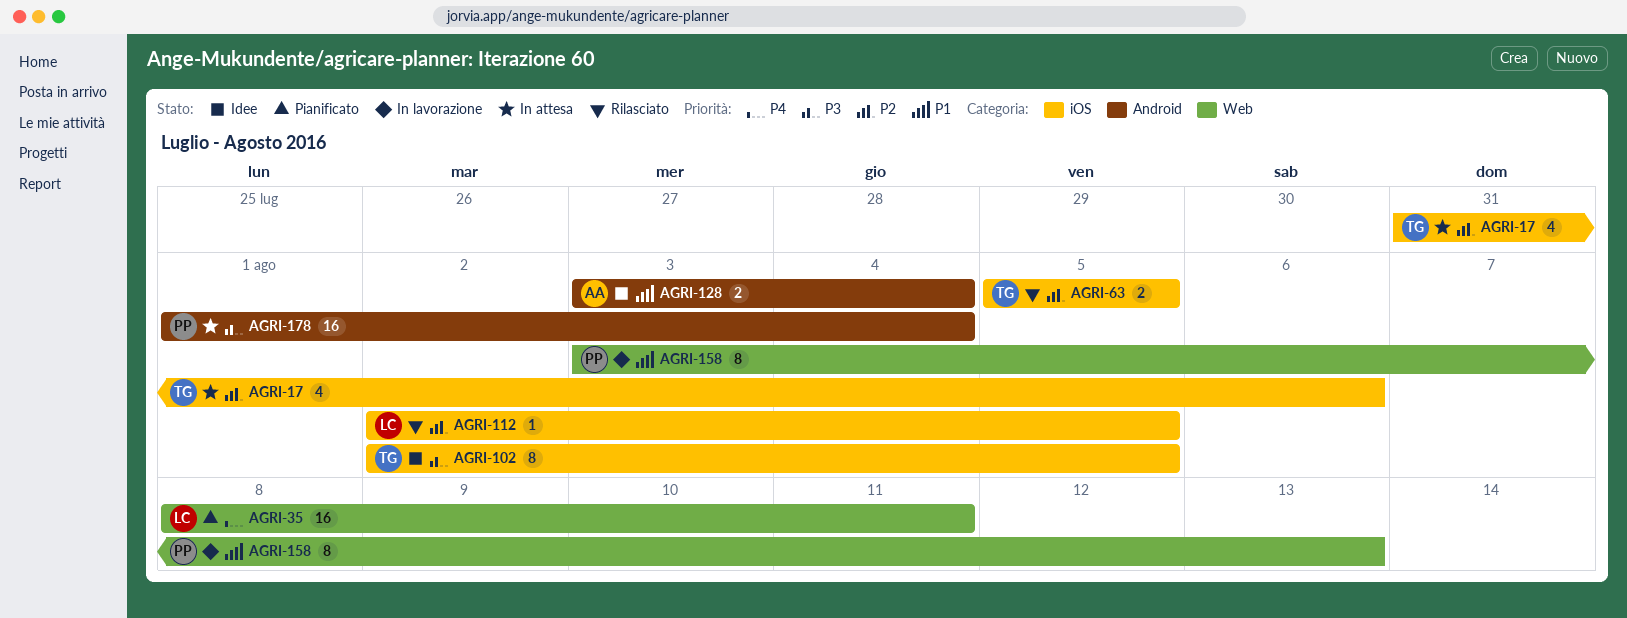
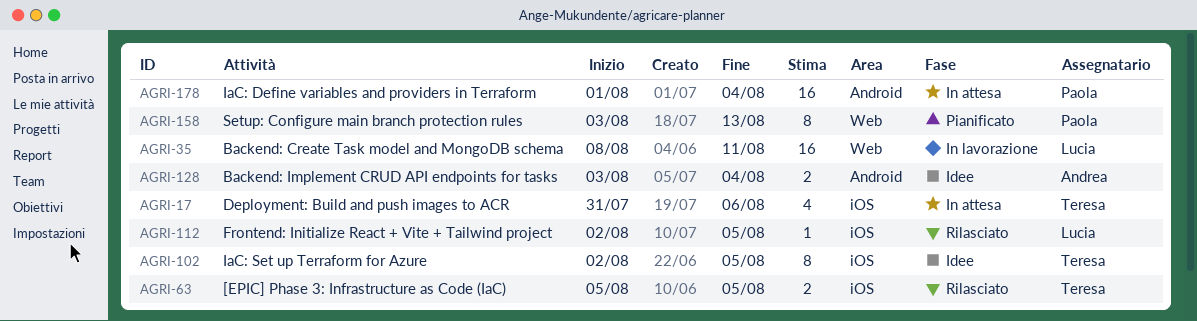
AGRI-35, status: Pianificato -> In lavorazione
AGRI-158, status: In lavorazione -> Pianificato

